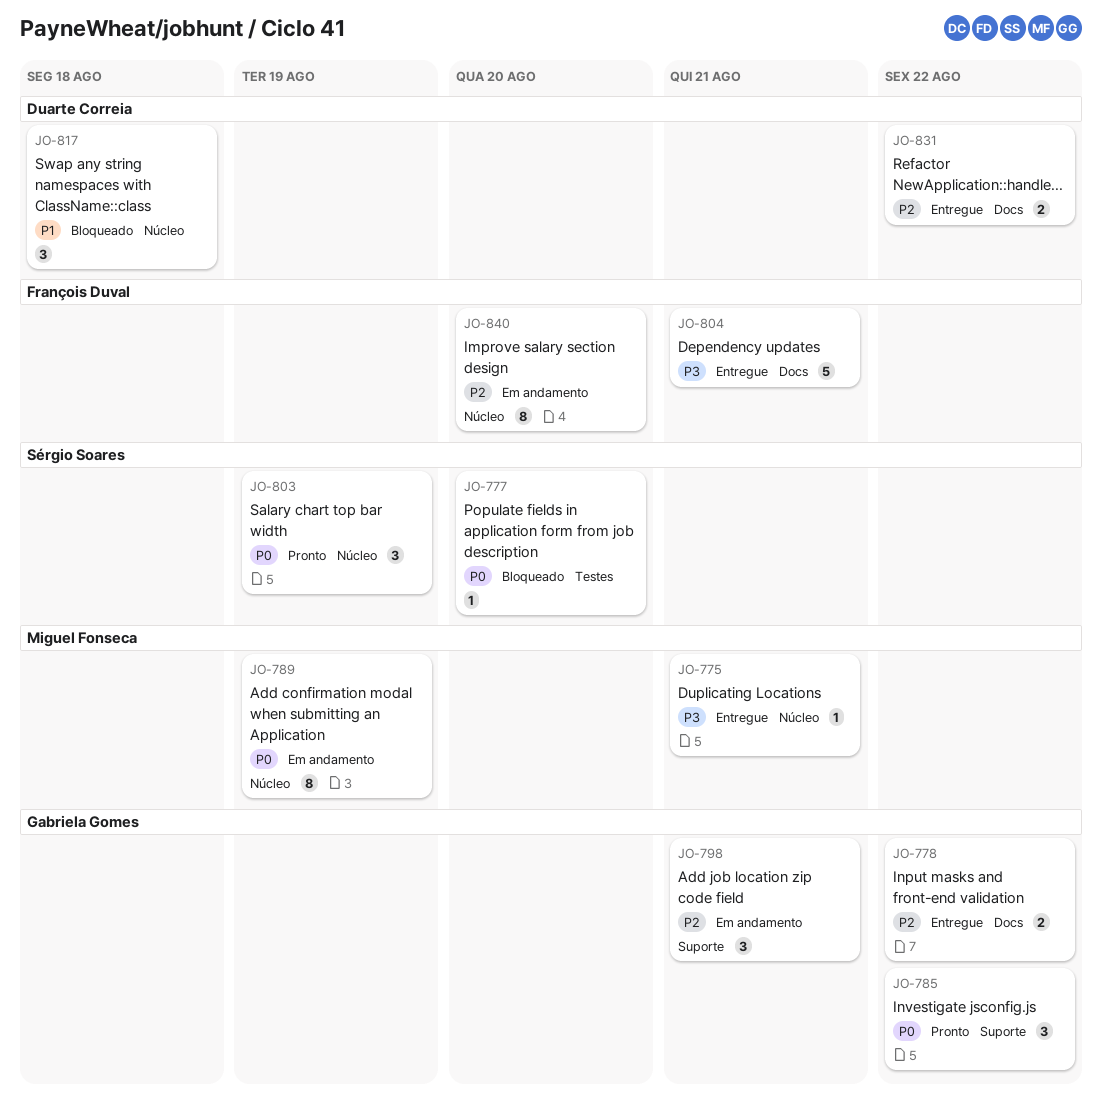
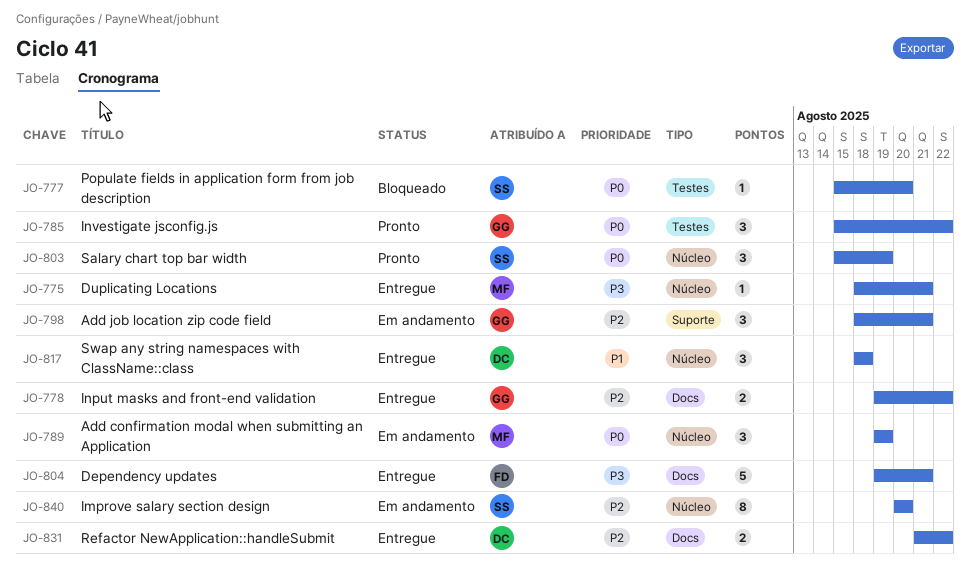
JO-785, label: Suporte -> Testes
JO-789, estimate: 8 -> 3
JO-817, status: Bloqueado -> Entregue
JO-840, owner: François Duval -> Sérgio Soares

